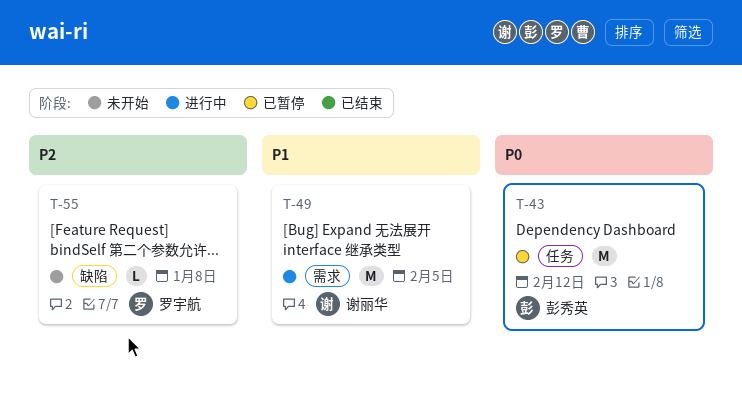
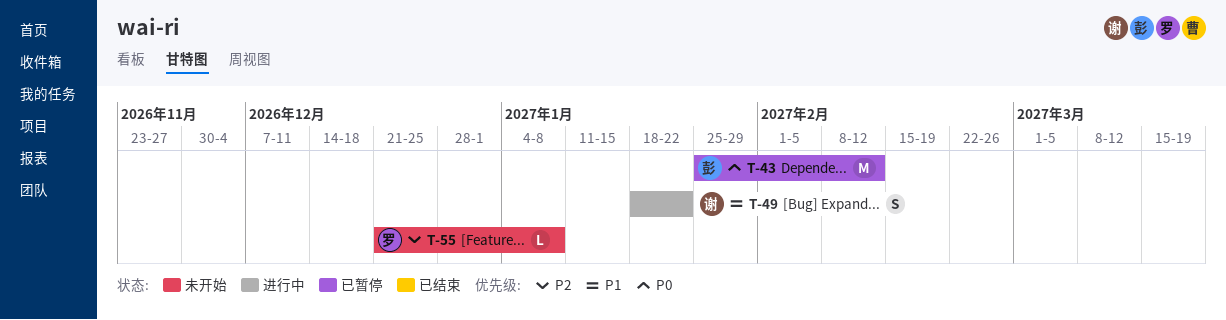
T-49, estimate: M -> S
T-49, due: Feb 5 -> Jan 22

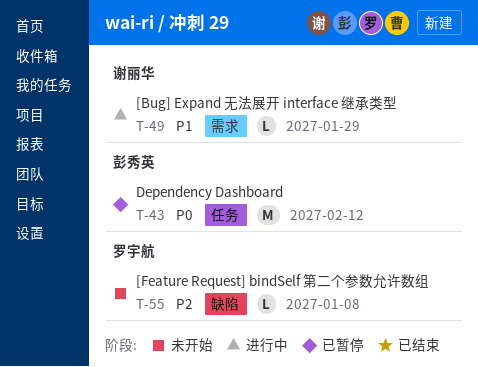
T-49, estimate: S -> L
T-49, due: Jan 22 -> Jan 29

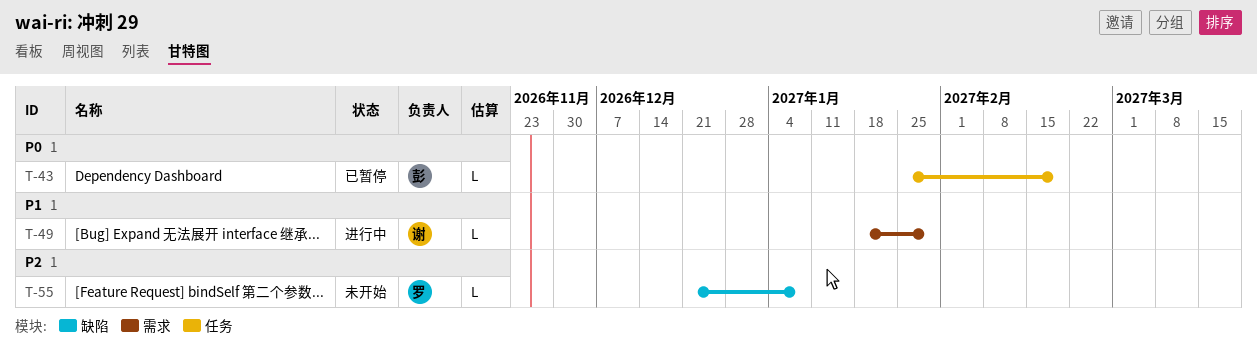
T-43, estimate: M -> L
T-43, due: Feb 12 -> Feb 19

